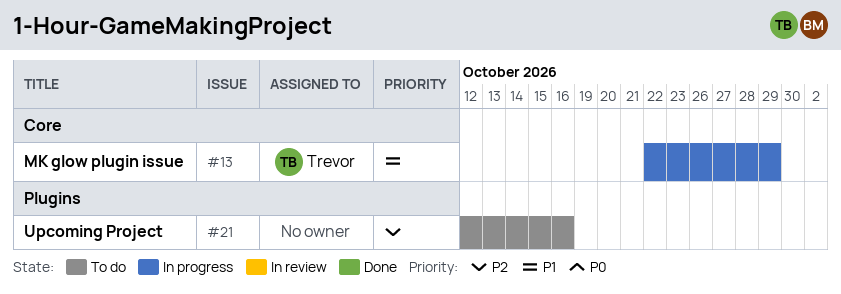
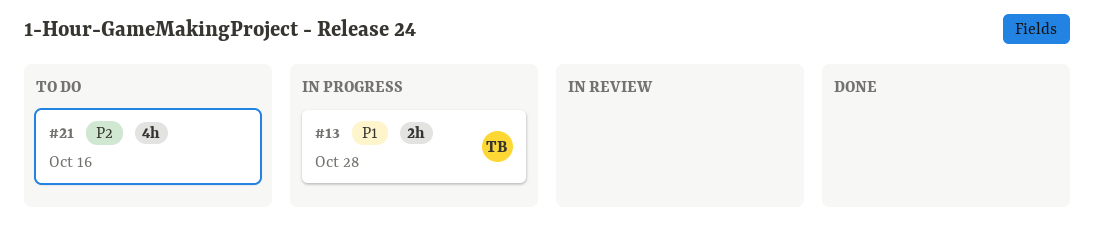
#13, due: Oct 29 -> Oct 28

